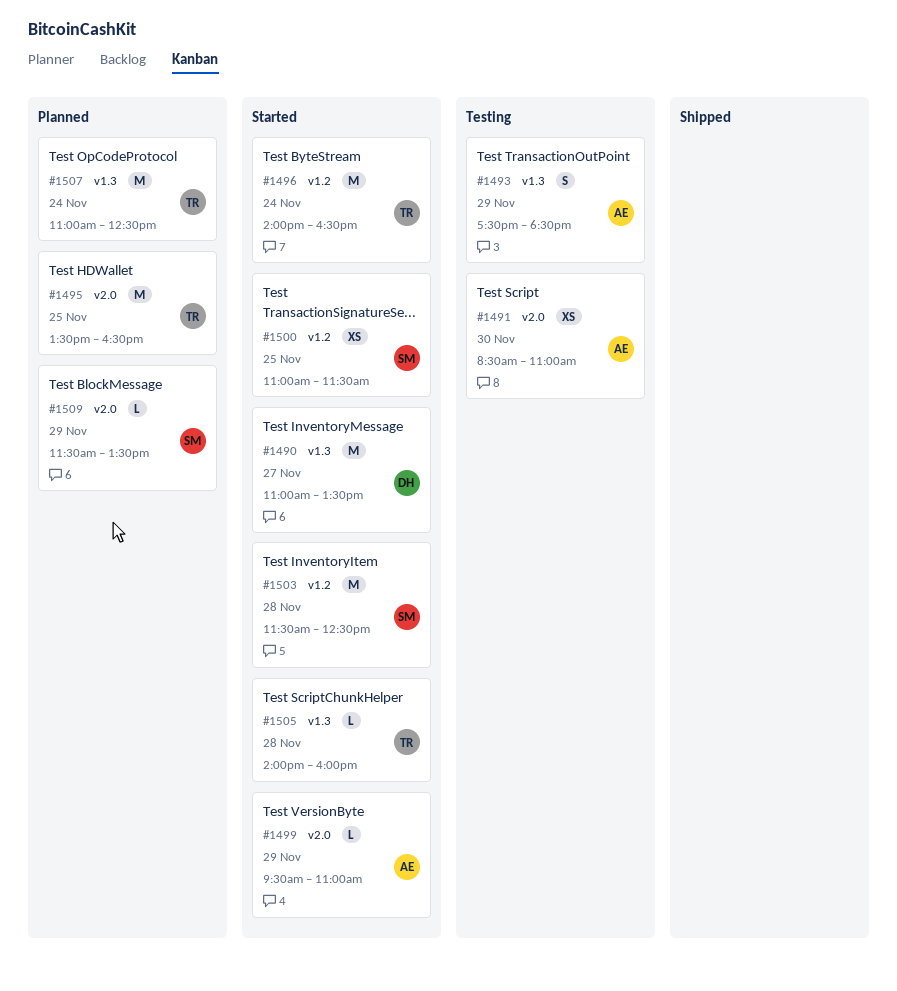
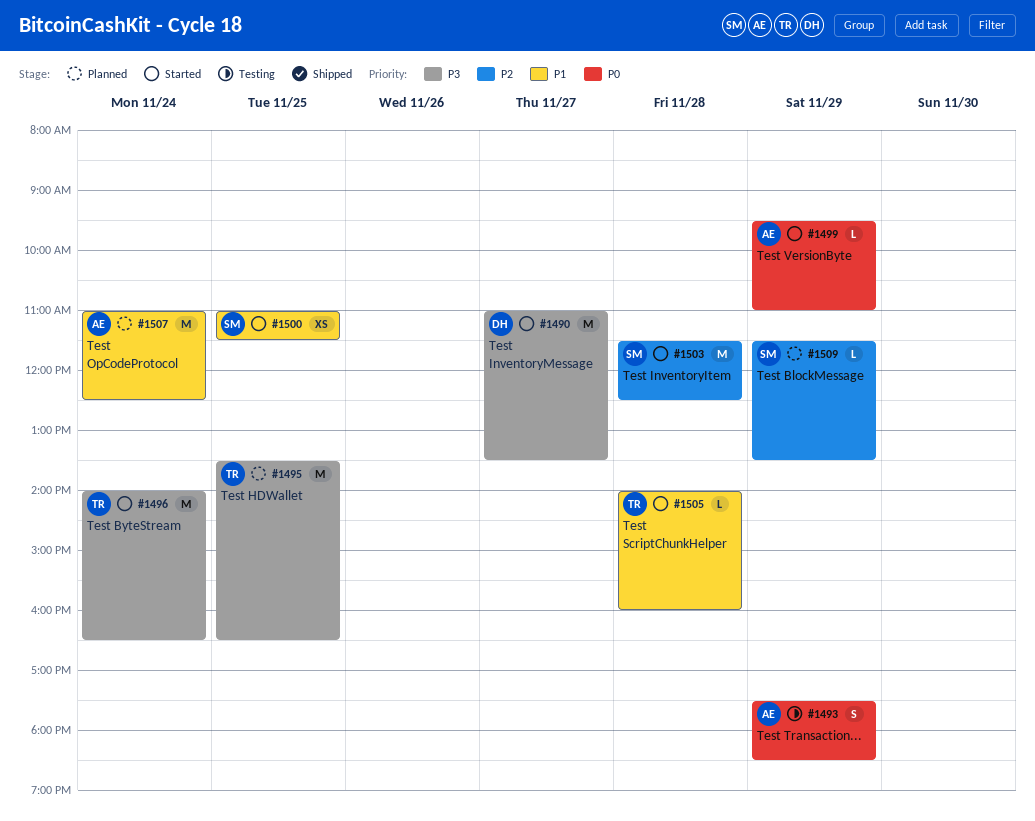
#1491: present -> none
#1507, owner: TR -> AE

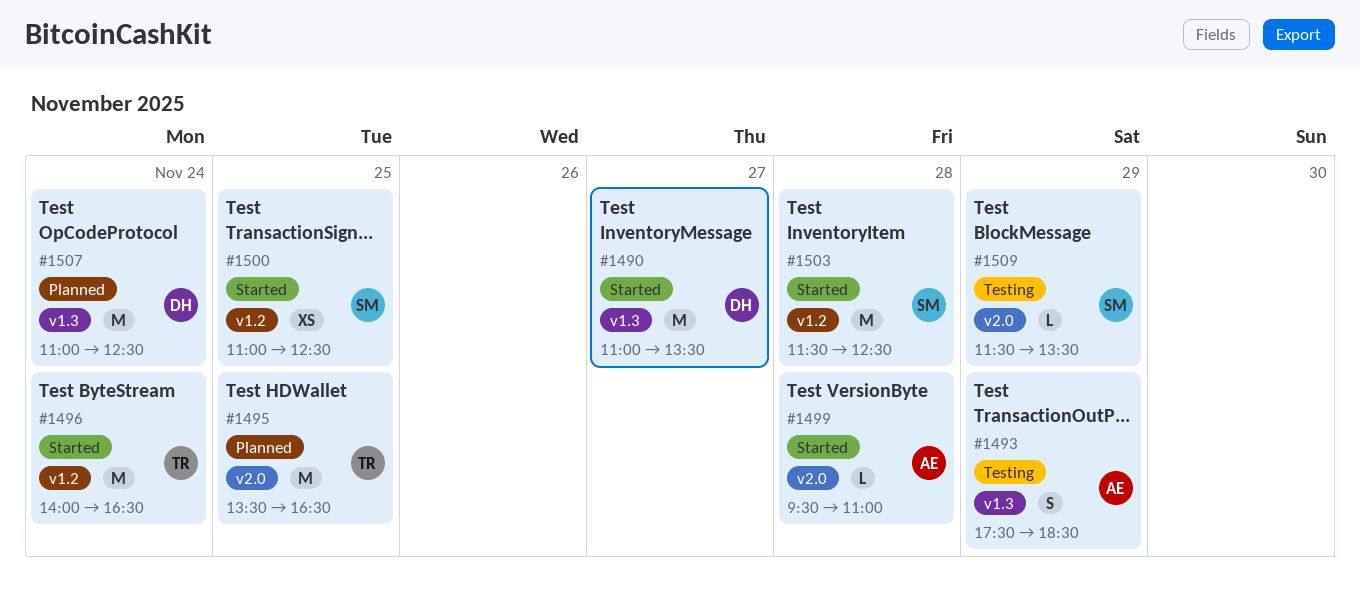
#1499, day: Nov 29 -> Nov 28
#1500, ends: 11:30 -> 12:30
#1505: present -> none
#1507, owner: AE -> DH
#1509, status: Planned -> Testing

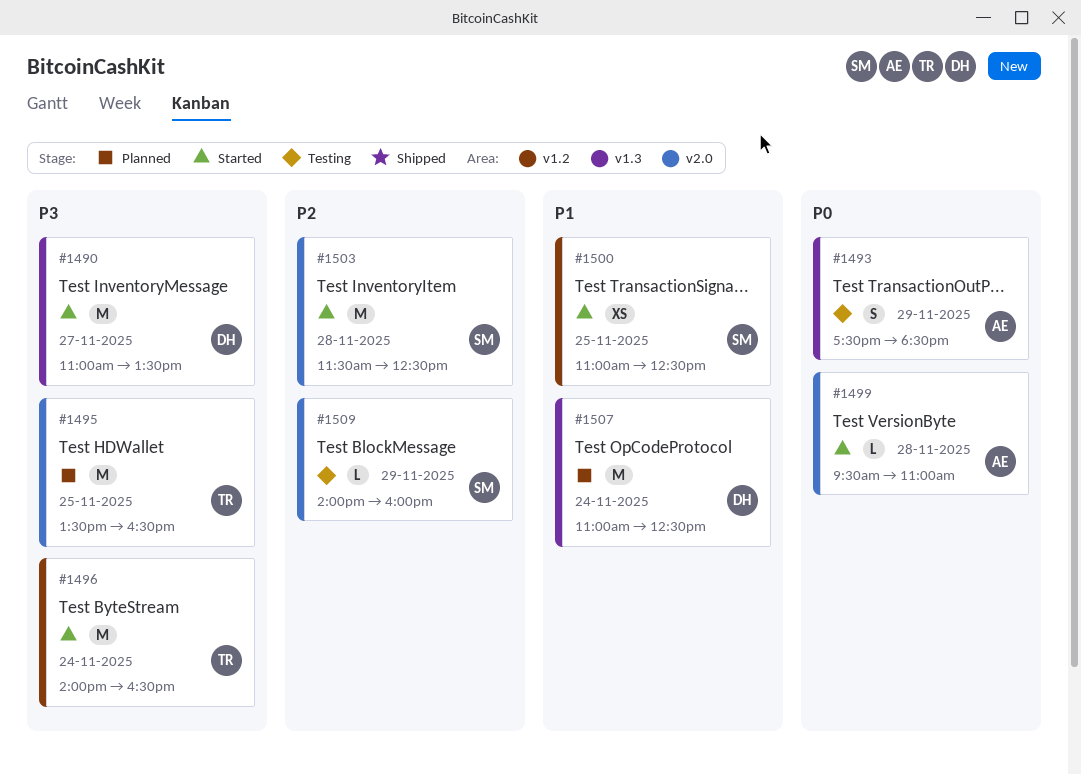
#1503, label: v1.2 -> v2.0
#1509, begins: 11:30 -> 14:00
#1509, ends: 13:30 -> 16:00

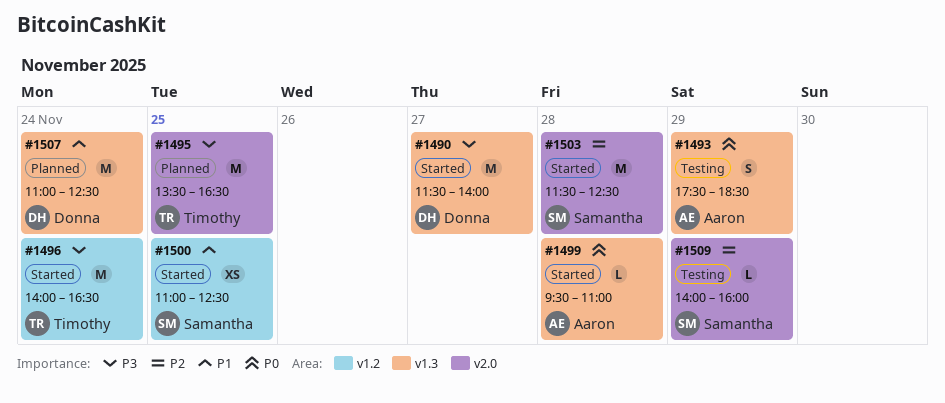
#1490, begins: 11:00 -> 11:30
#1490, ends: 13:30 -> 14:00
#1499, label: v2.0 -> v1.3

